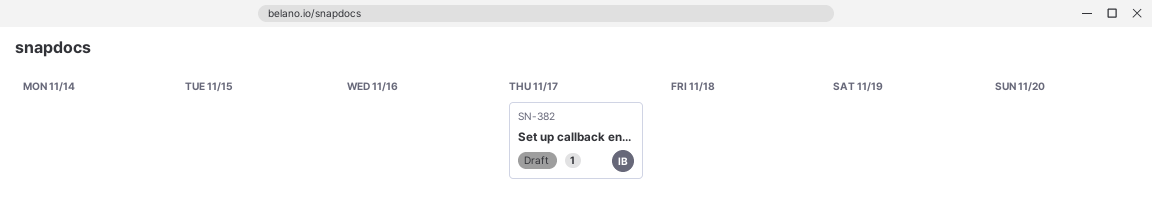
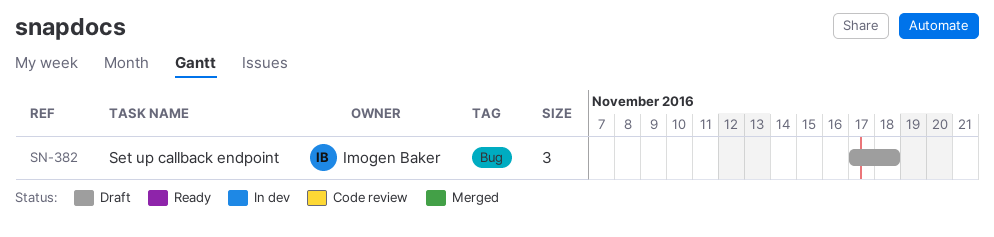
SN-382, estimate: 1 -> 3
SN-382, due: Nov 17 -> Nov 18

